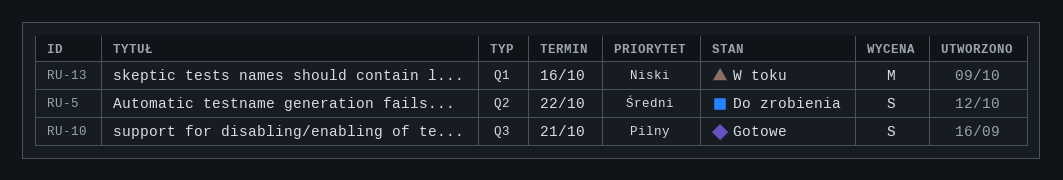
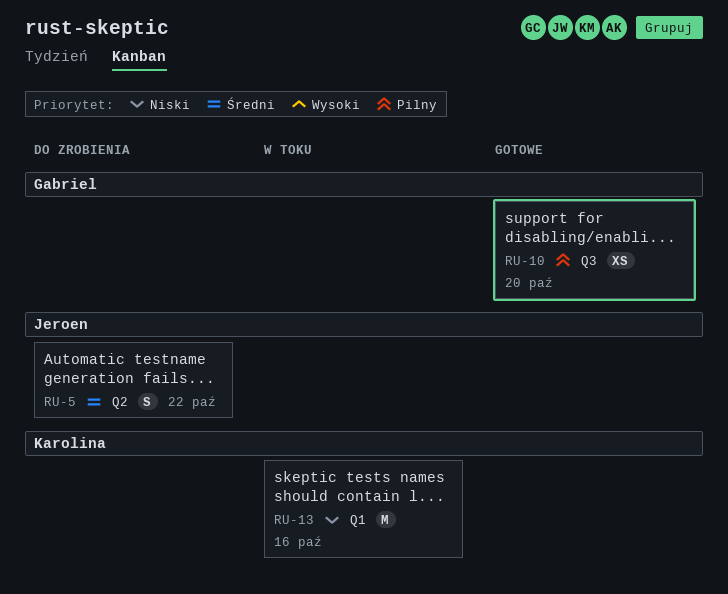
RU-10, estimate: S -> XS
RU-10, due: Oct 21 -> Oct 20

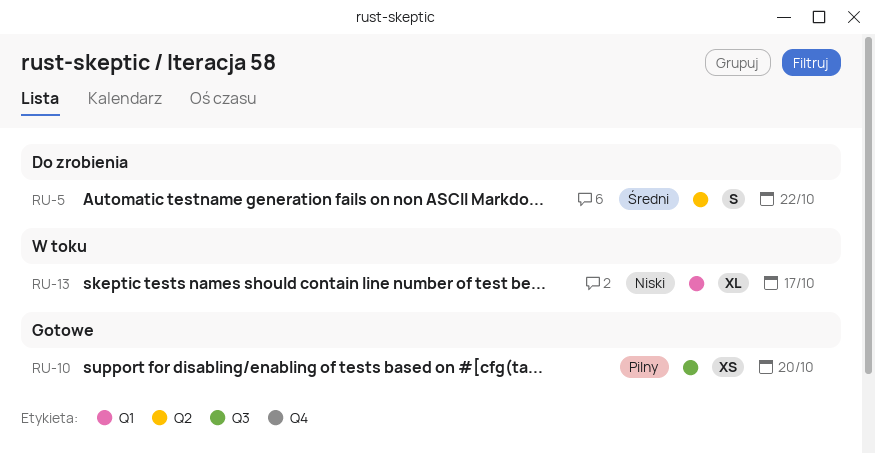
RU-13, estimate: M -> XL
RU-13, due: Oct 16 -> Oct 17

